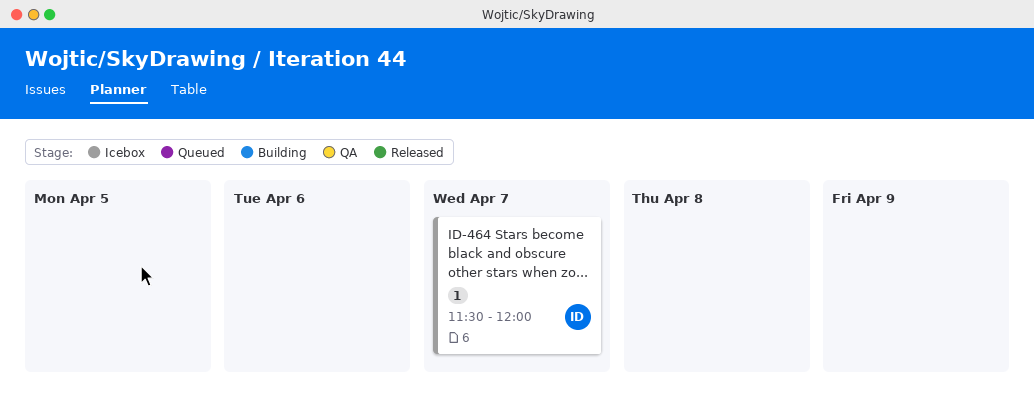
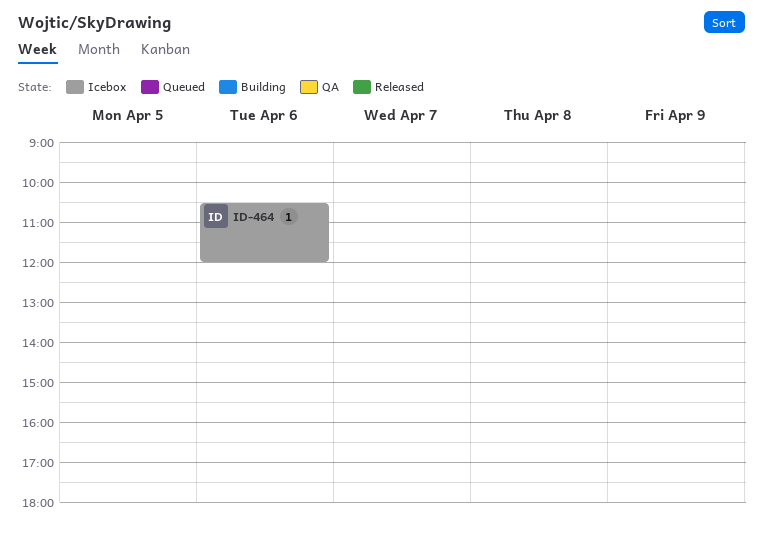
ID-464, day: Apr 7 -> Apr 6
ID-464, begins: 11:30 -> 10:30

